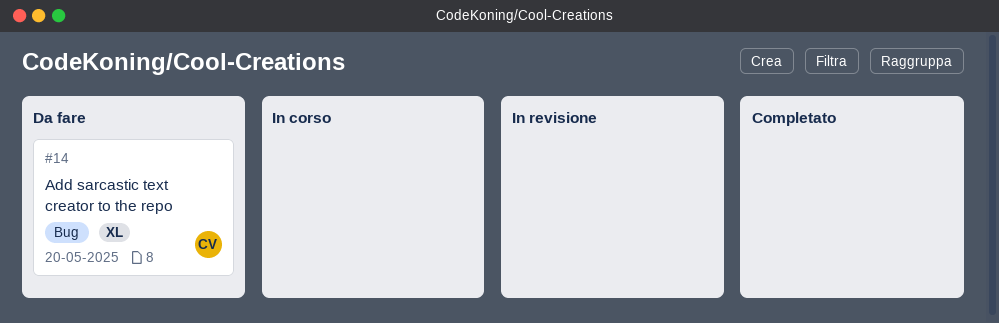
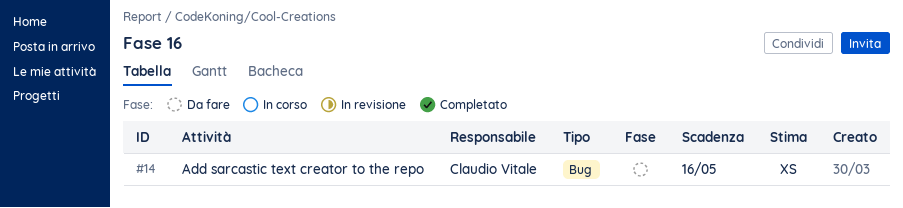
#14, estimate: XL -> XS
#14, due: May 20 -> May 16

